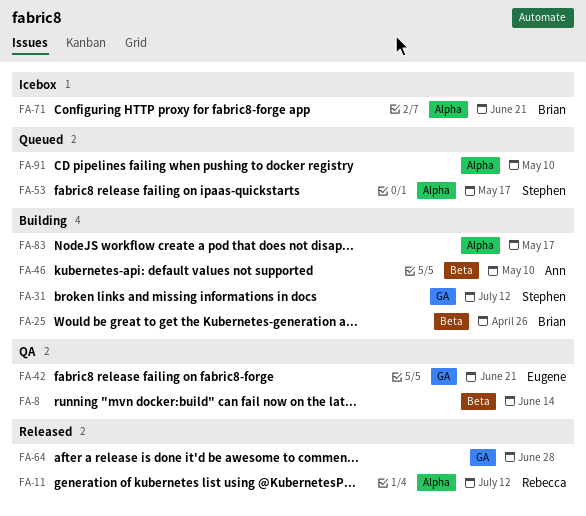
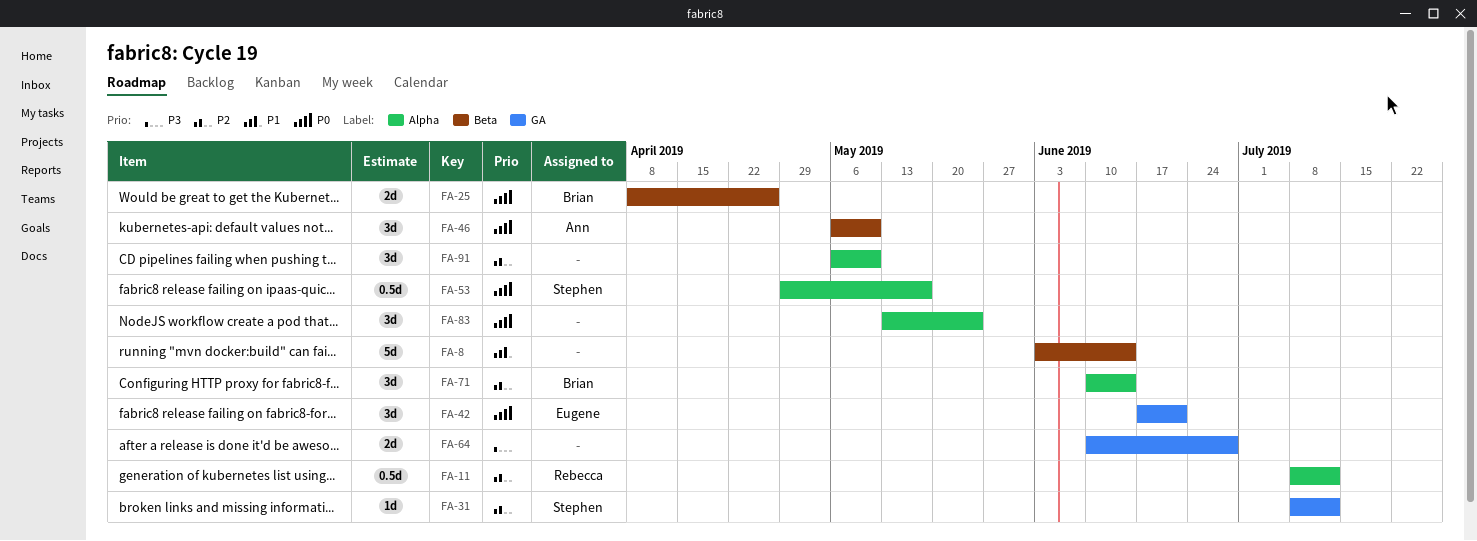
FA-71, due: Jun 21 -> Jun 14
FA-83, due: May 17 -> May 24

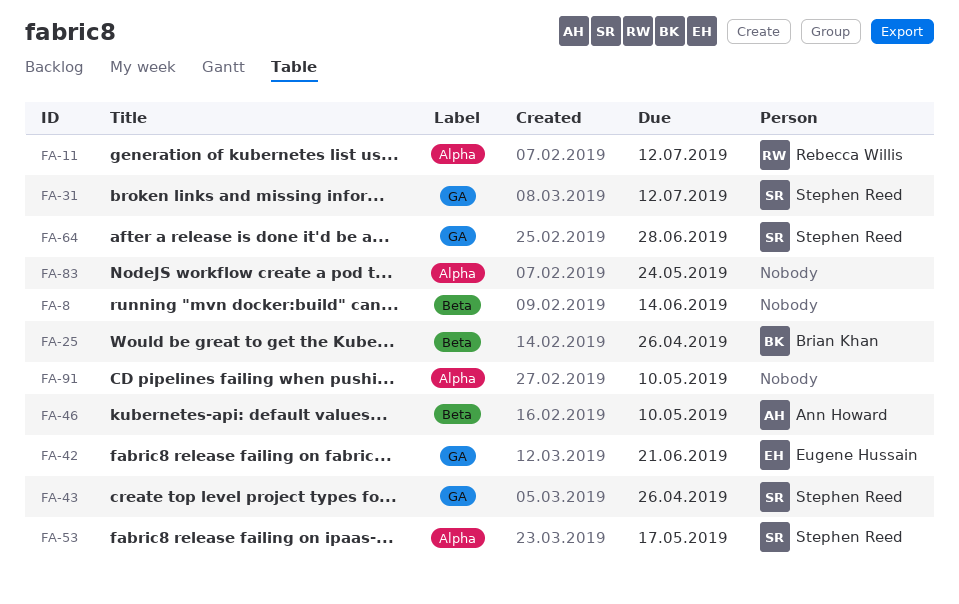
FA-43: none -> present
FA-64, owner: none -> Stephen Reed
FA-71: present -> none

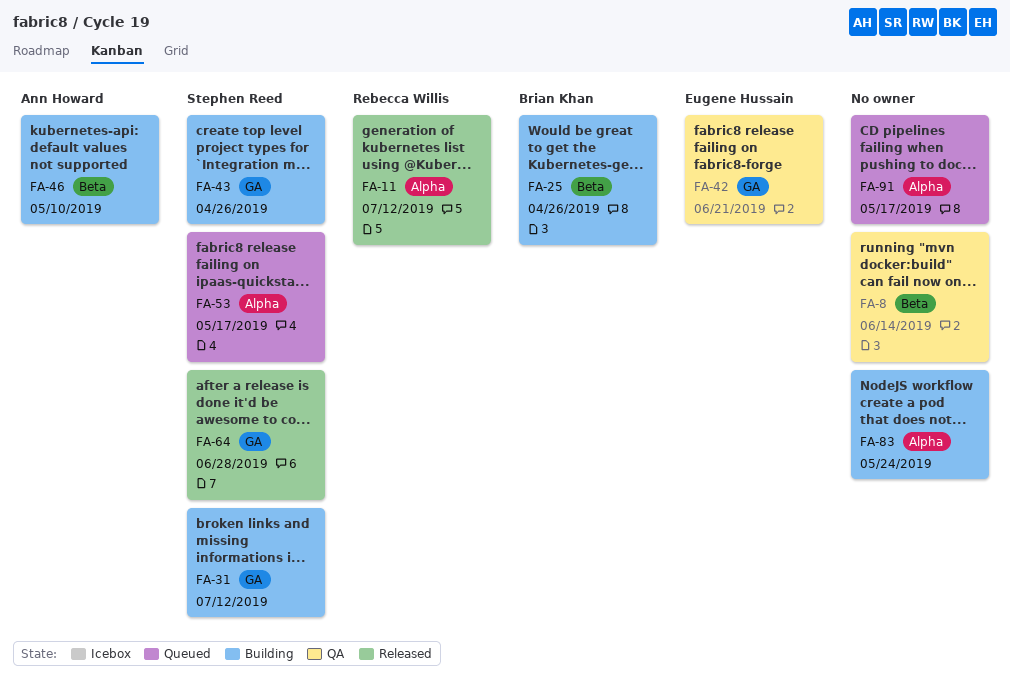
FA-91, due: May 10 -> May 17

